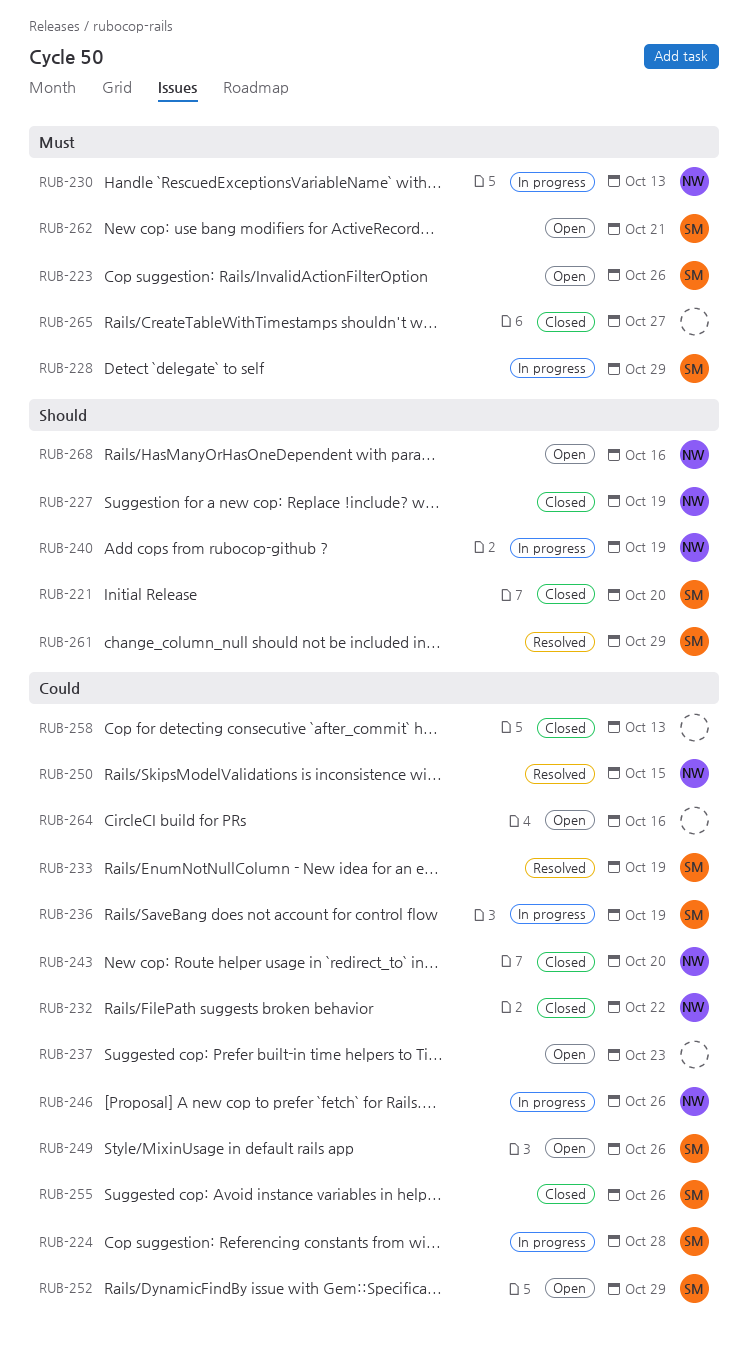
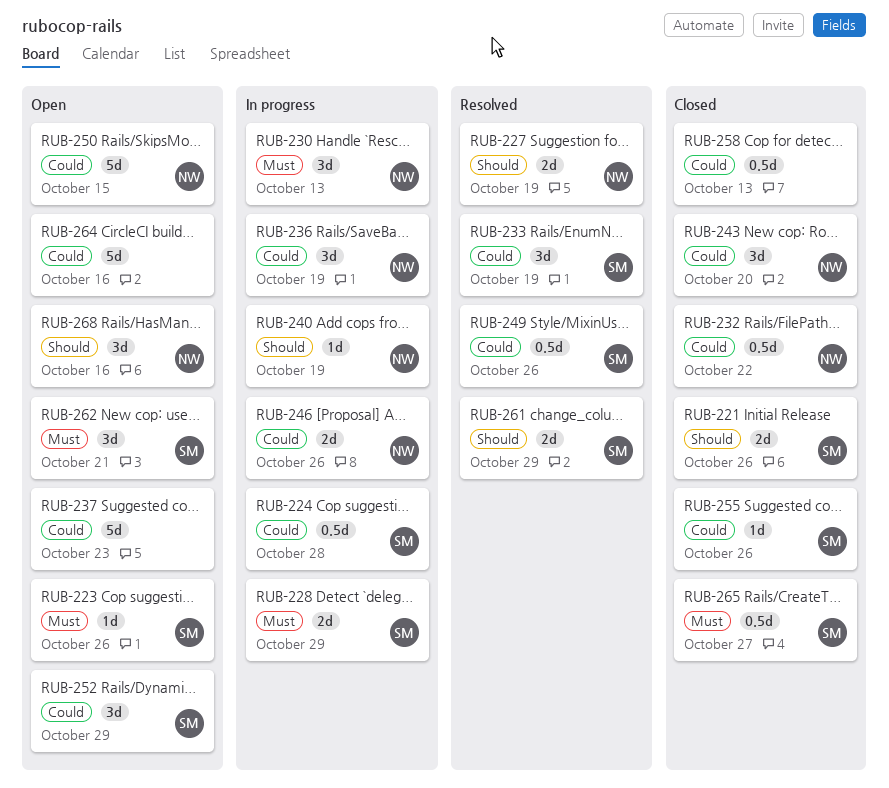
RUB-221, due: Oct 20 -> Oct 26
RUB-227, status: Closed -> Resolved
RUB-236, owner: SM -> NW
RUB-249, status: Open -> Resolved
RUB-250, status: Resolved -> Open
RUB-265, owner: none -> SM

